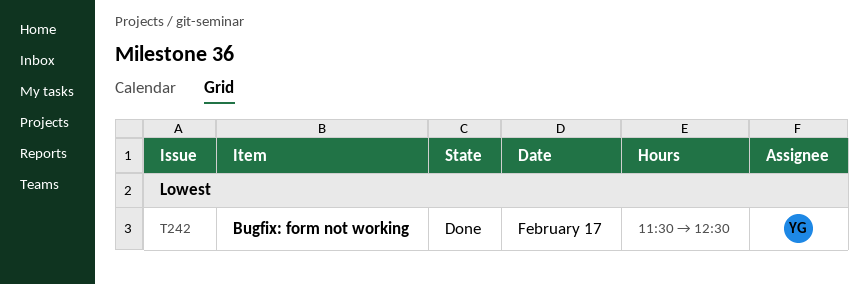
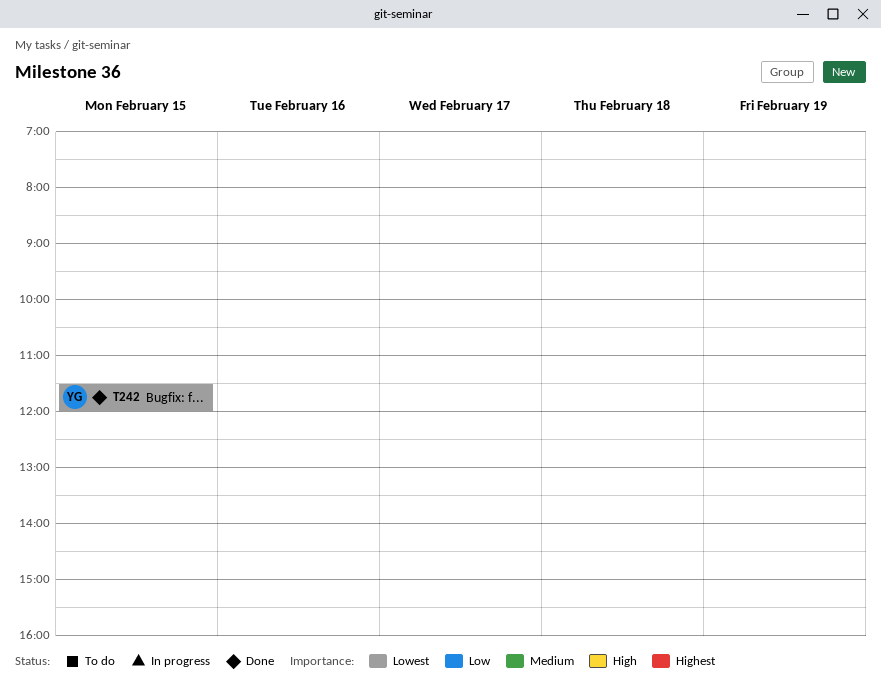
T242, day: Feb 17 -> Feb 15
T242, ends: 12:30 -> 12:00

